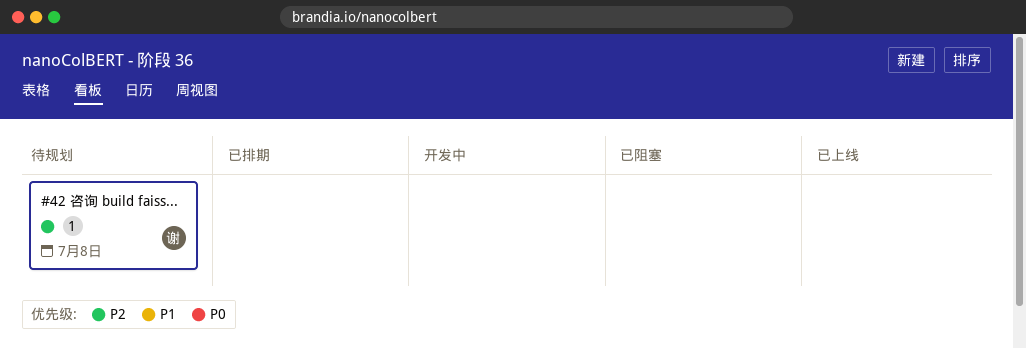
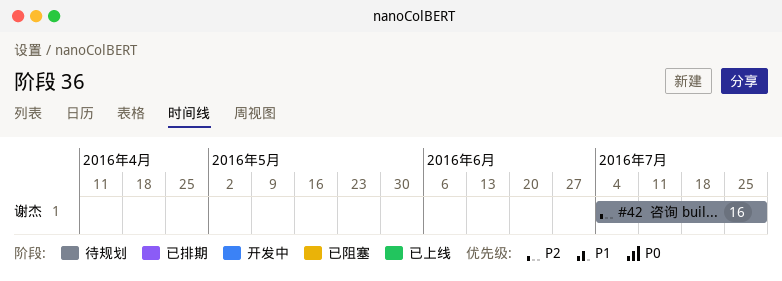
#42, estimate: 1 -> 16
#42, due: Jul 8 -> Jul 29

